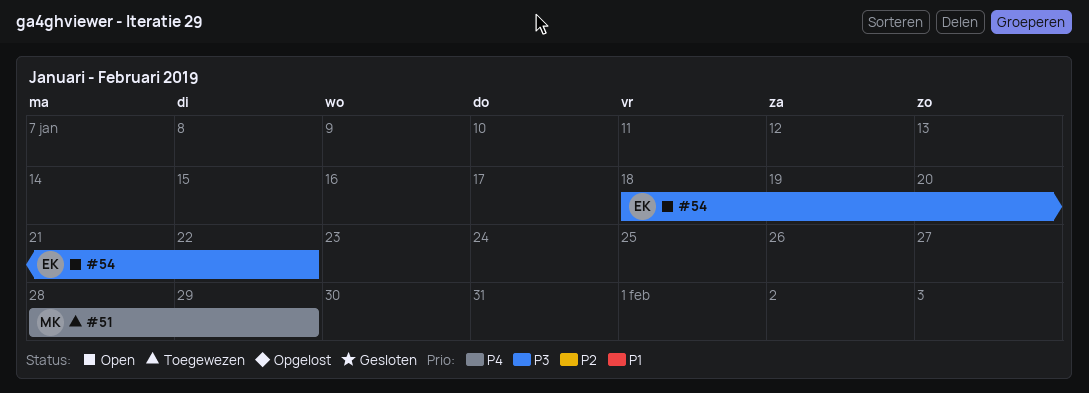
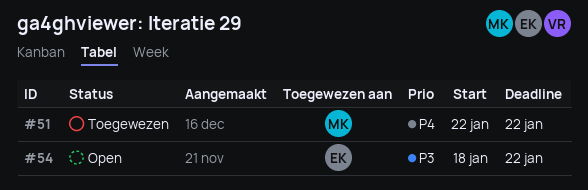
#51, start: Jan 28 -> Jan 22
#51, due: Jan 29 -> Jan 22

